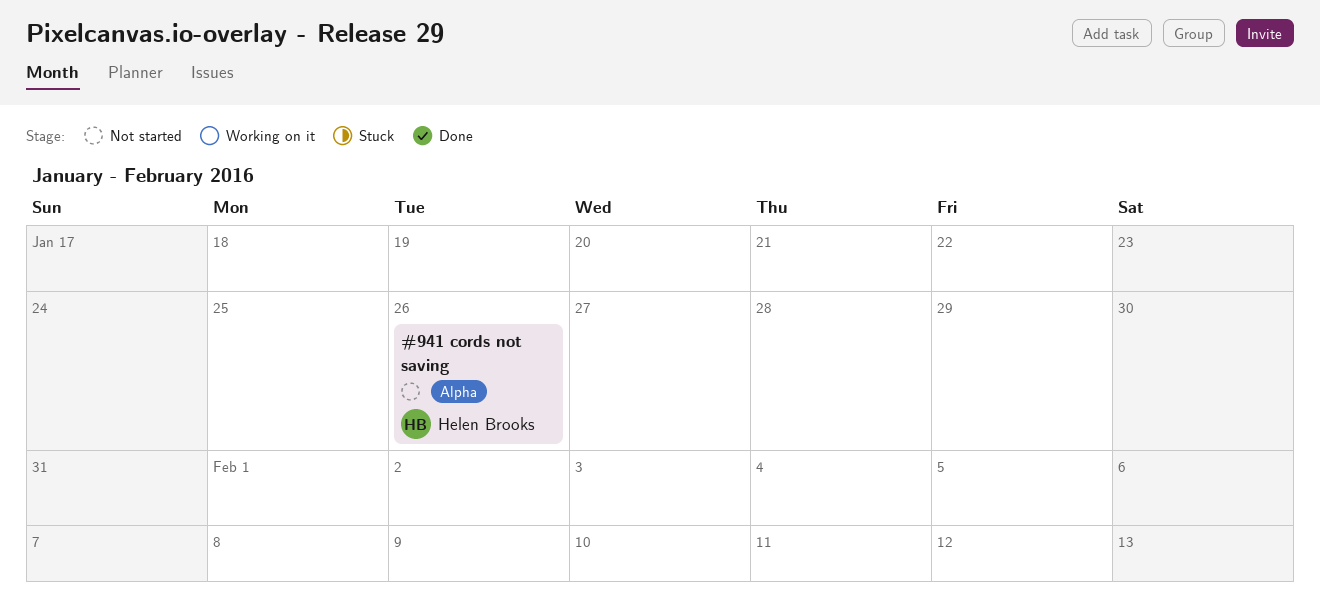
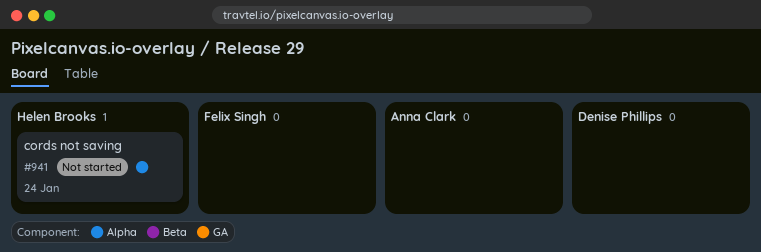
#941, due: Jan 26 -> Jan 24

